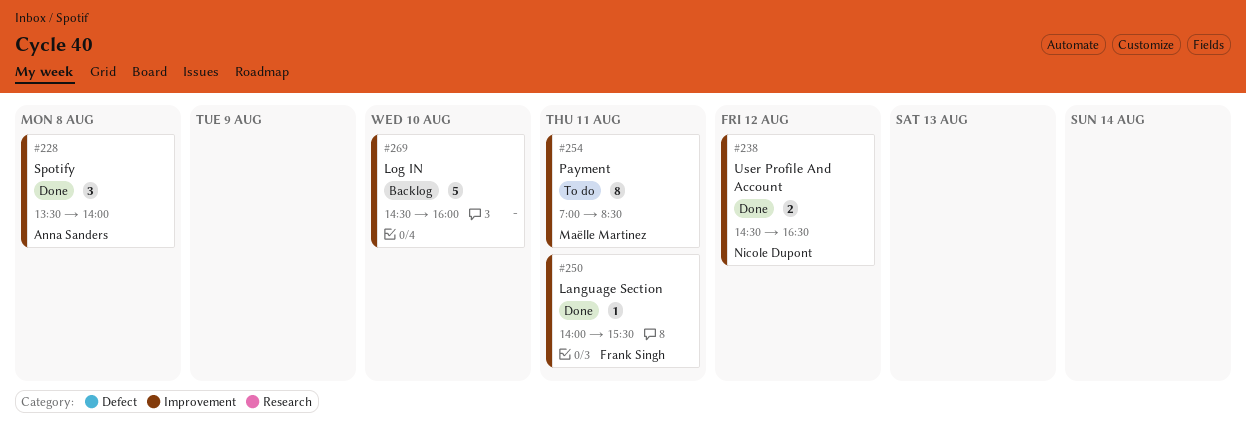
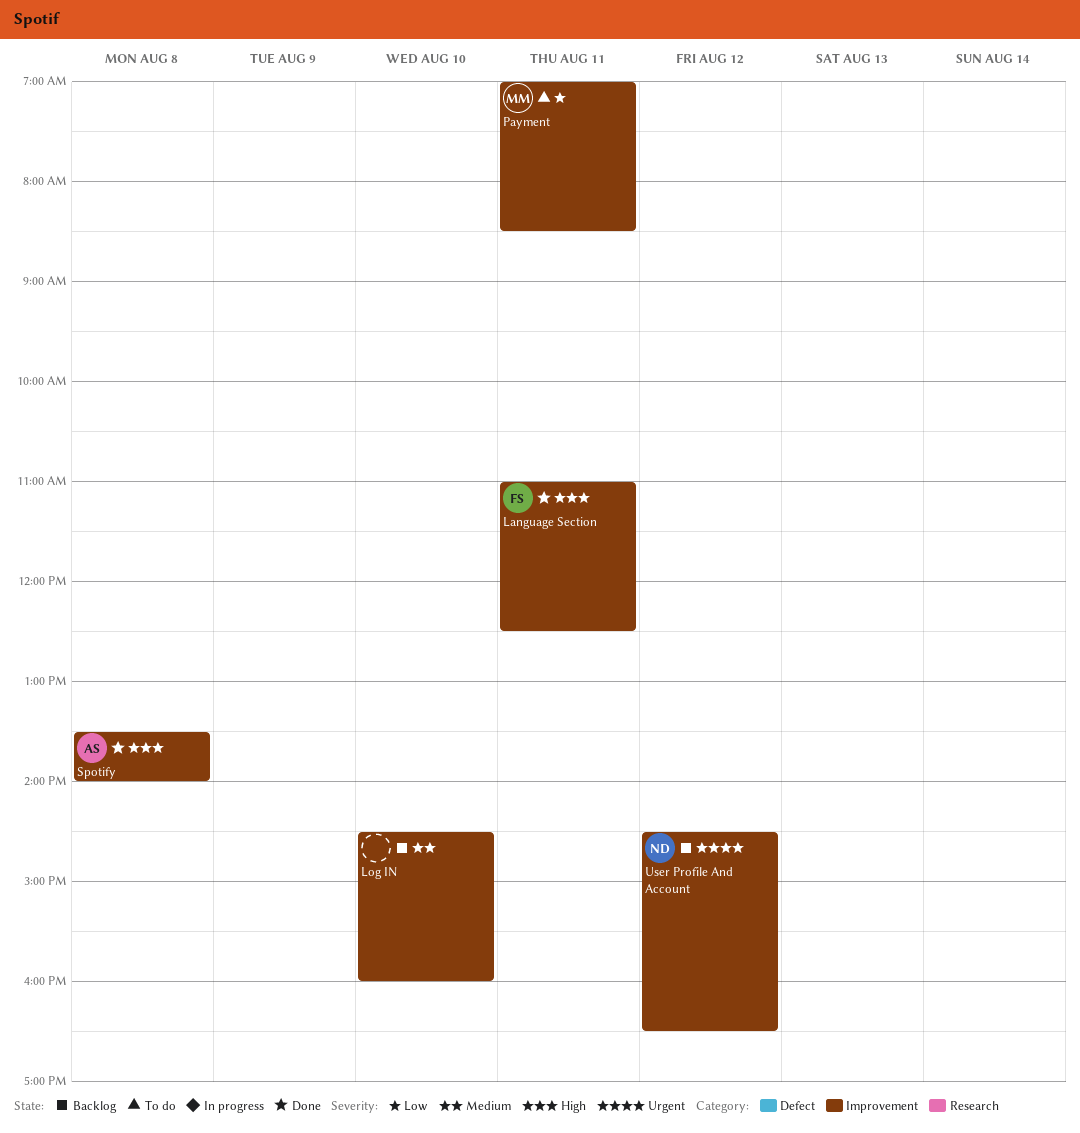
Language Section, begins: 14:00 -> 11:00
Language Section, ends: 15:30 -> 12:30
User Profile And Account, status: Done -> Backlog

